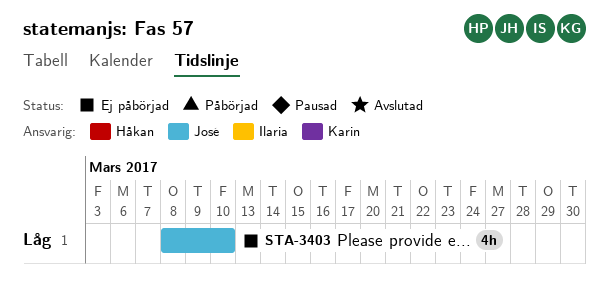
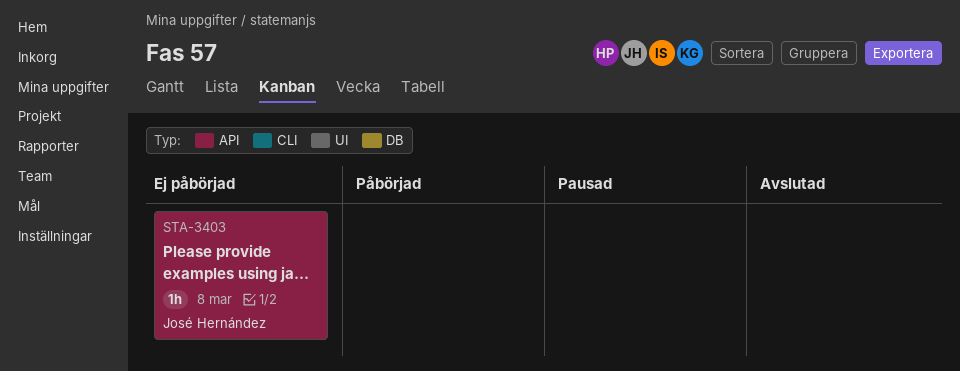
STA-3403, estimate: 4h -> 1h
STA-3403, due: Mar 10 -> Mar 8

